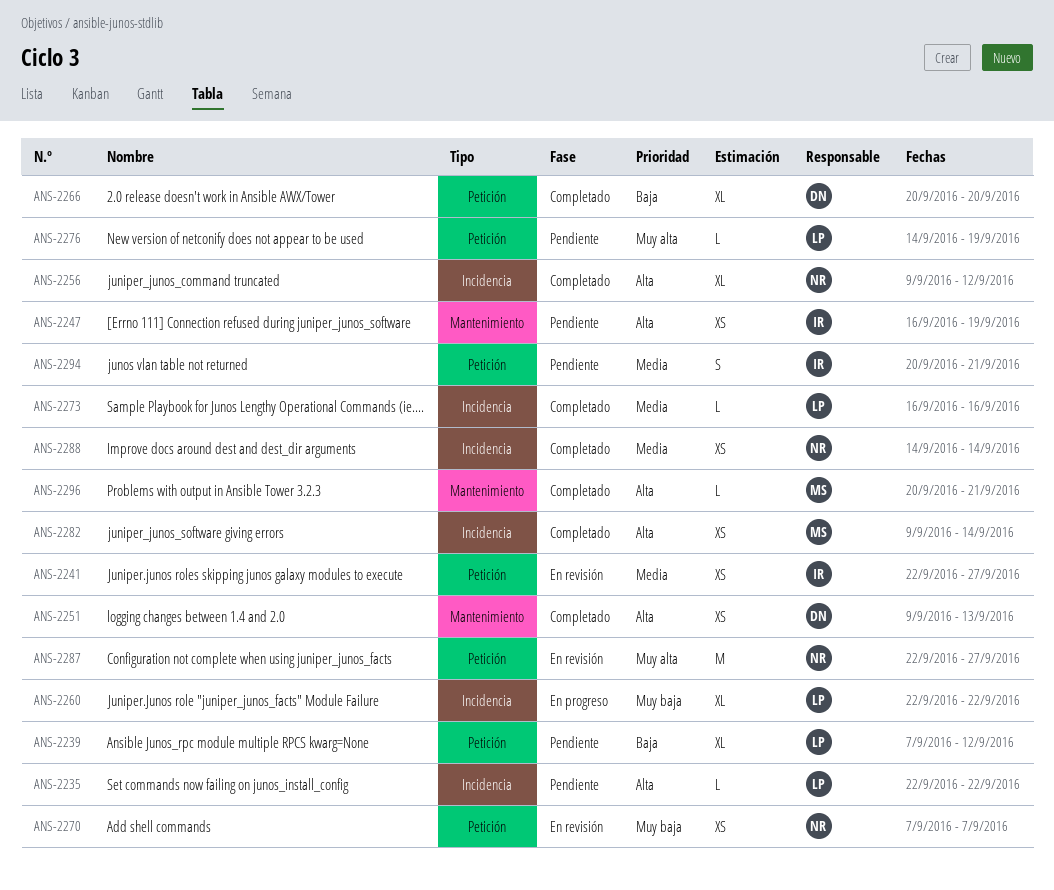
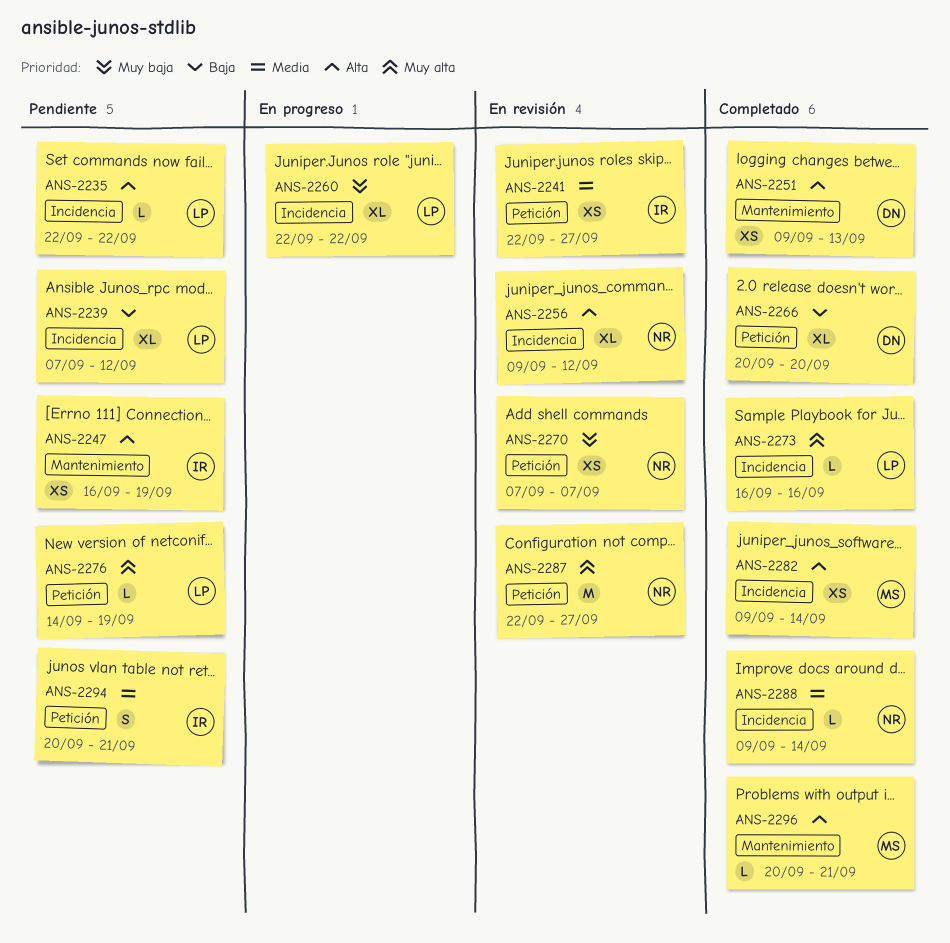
ANS-2239, label: Petición -> Incidencia
ANS-2256, status: Completado -> En revisión
ANS-2273, priority: Media -> Muy alta
ANS-2288, estimate: XS -> L
ANS-2288, start: Sep 14 -> Sep 9

